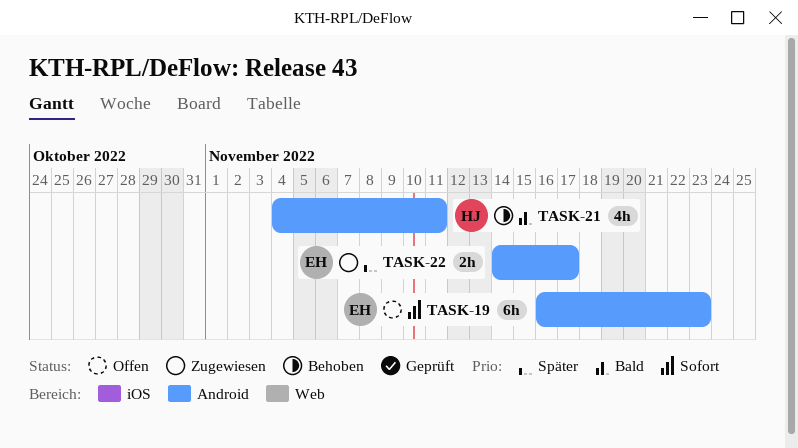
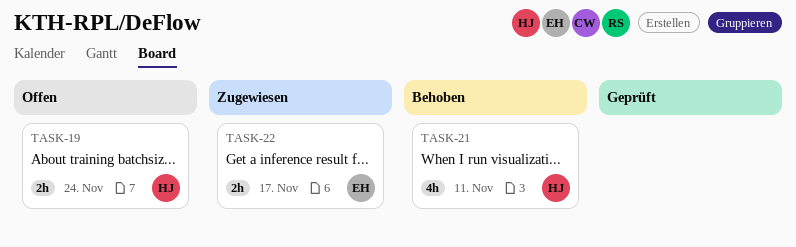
TASK-19, owner: EH -> HJ
TASK-19, estimate: 6h -> 2h
TASK-19, due: Nov 23 -> Nov 24

